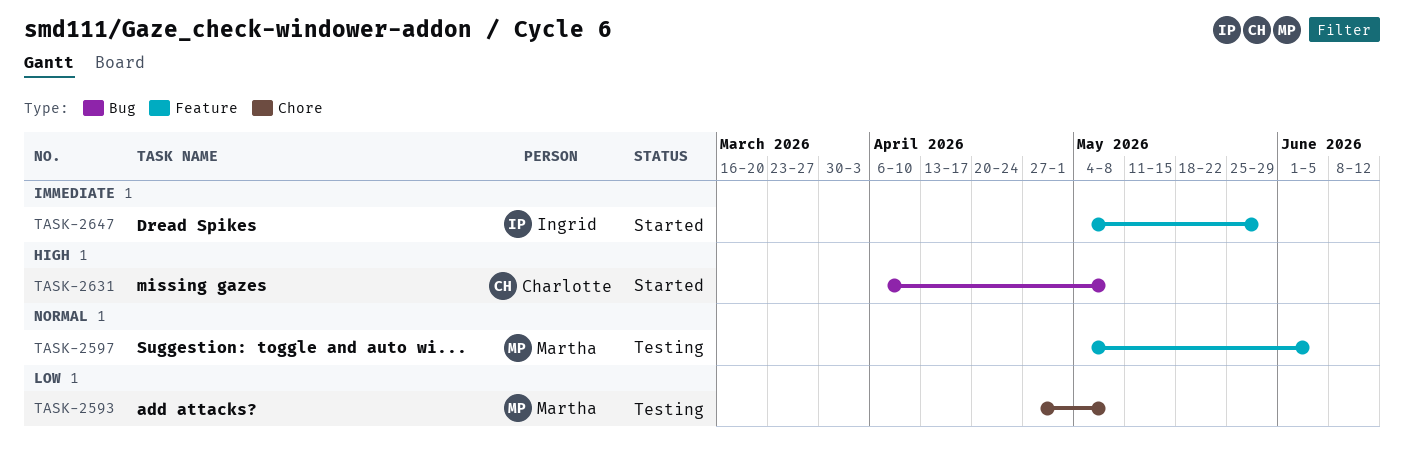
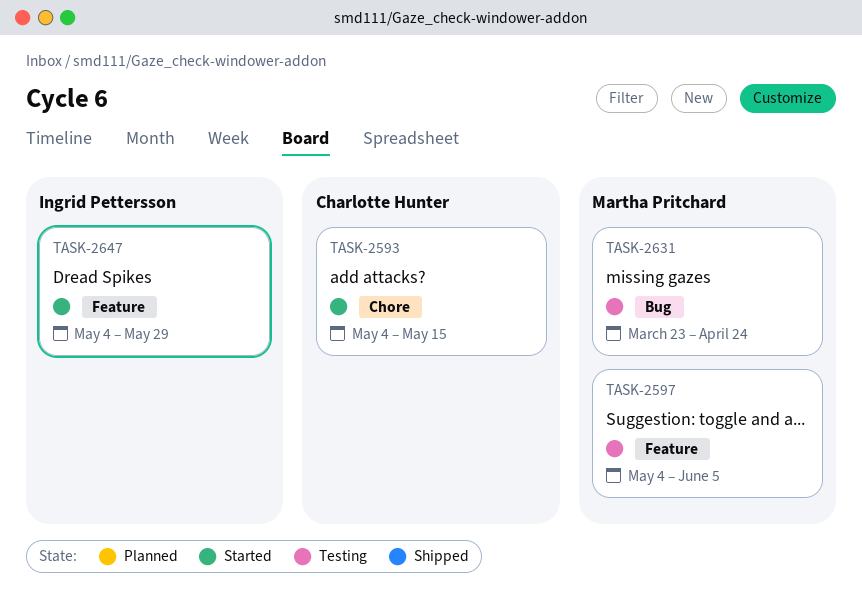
TASK-2593, status: Testing -> Started
TASK-2593, owner: Martha Pritchard -> Charlotte Hunter
TASK-2593, start: Apr 27 -> May 4
TASK-2593, due: May 8 -> May 15
TASK-2631, status: Started -> Testing
TASK-2631, owner: Charlotte Hunter -> Martha Pritchard
TASK-2631, start: Apr 6 -> Mar 23
TASK-2631, due: May 8 -> Apr 24

